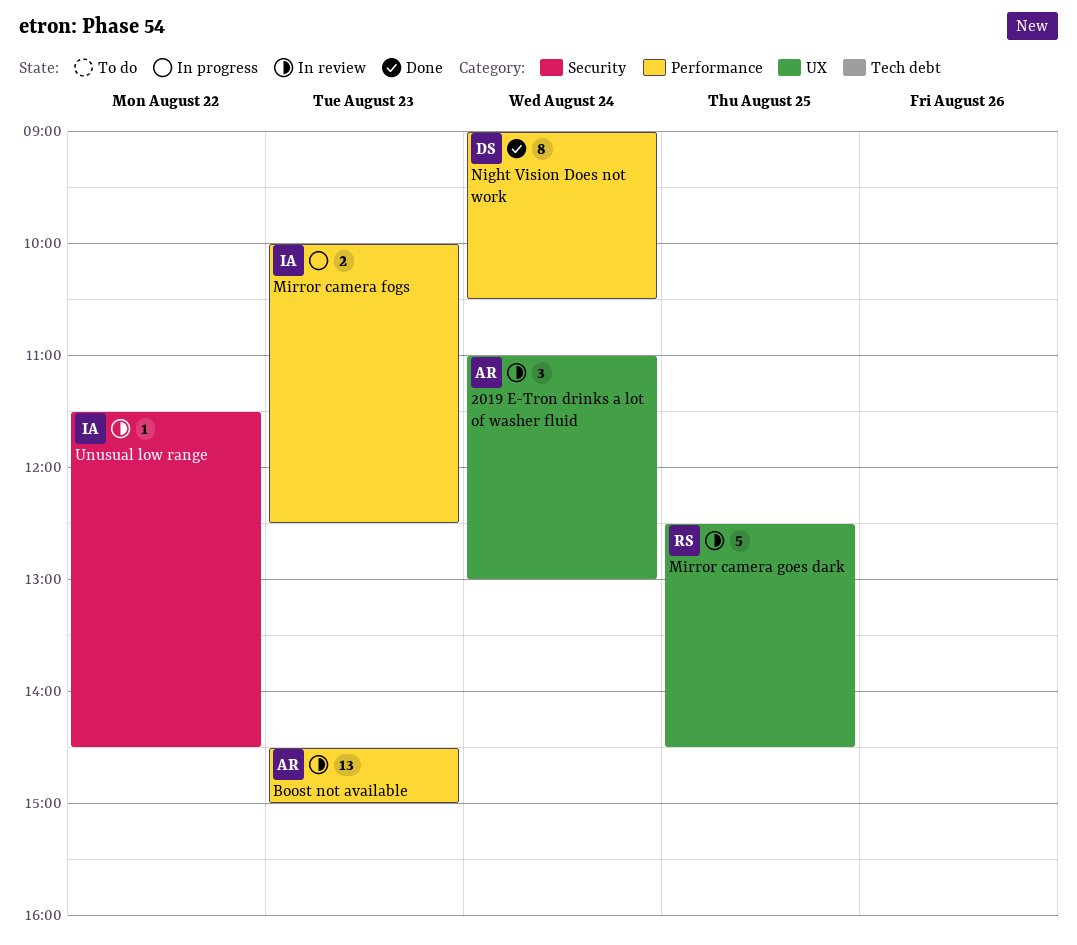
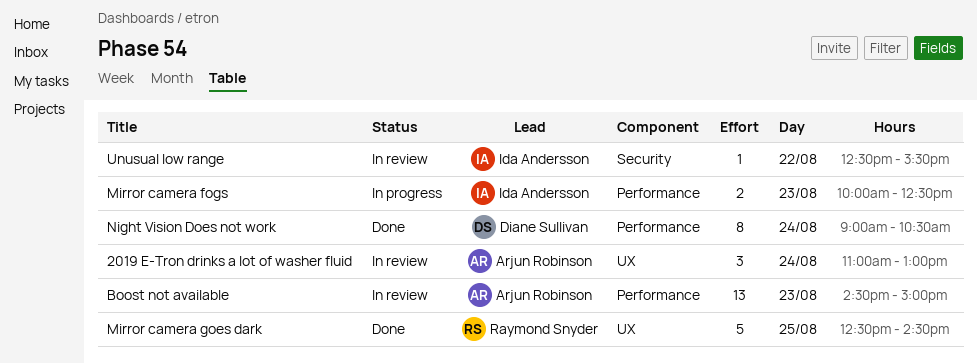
Mirror camera goes dark, status: In review -> Done
Unusual low range, begins: 11:30 -> 12:30
Unusual low range, ends: 14:30 -> 15:30

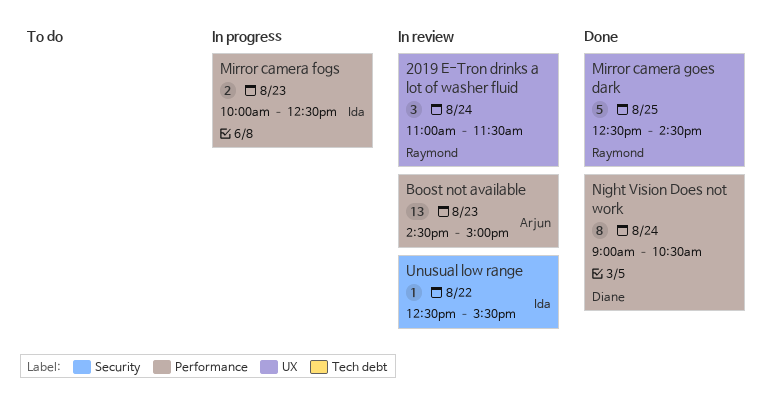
2019 E-Tron drinks a lot of washer fluid, owner: Arjun Robinson -> Raymond Snyder
2019 E-Tron drinks a lot of washer fluid, ends: 13:00 -> 11:30

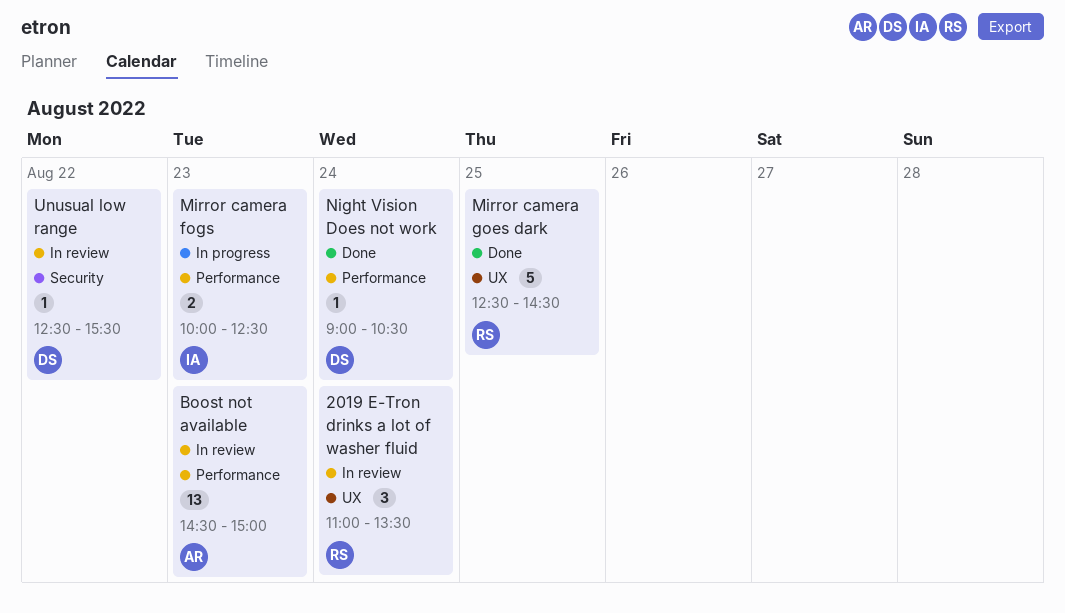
2019 E-Tron drinks a lot of washer fluid, ends: 11:30 -> 13:30
Night Vision Does not work, estimate: 8 -> 1
Unusual low range, owner: Ida -> Diane

